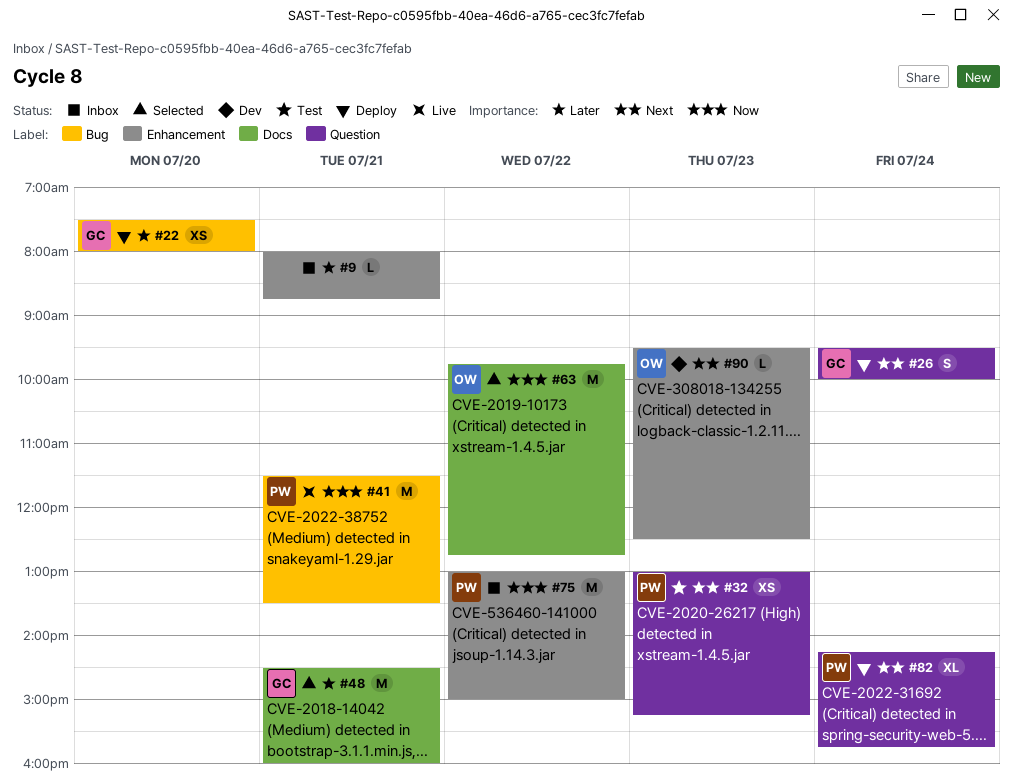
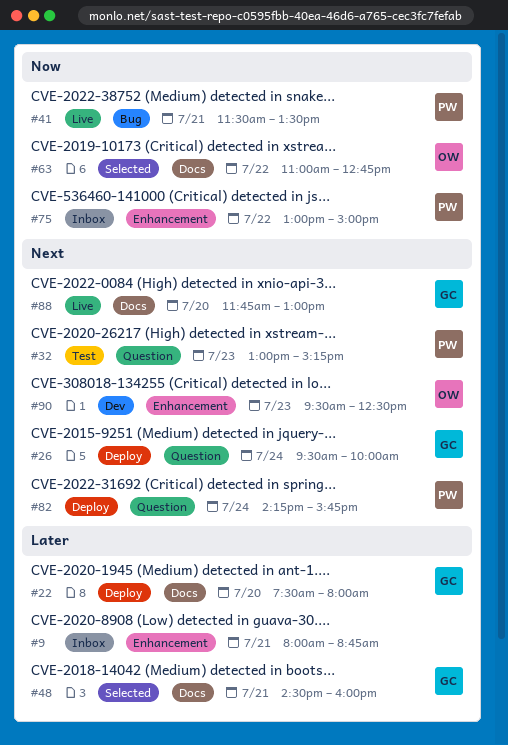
#22, label: Bug -> Docs
#63, begins: 09:45 -> 11:00
#88: none -> present

